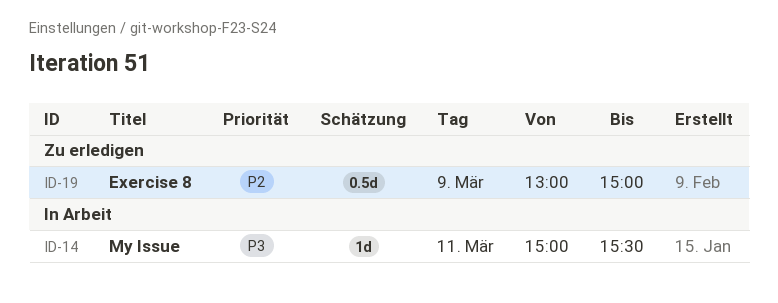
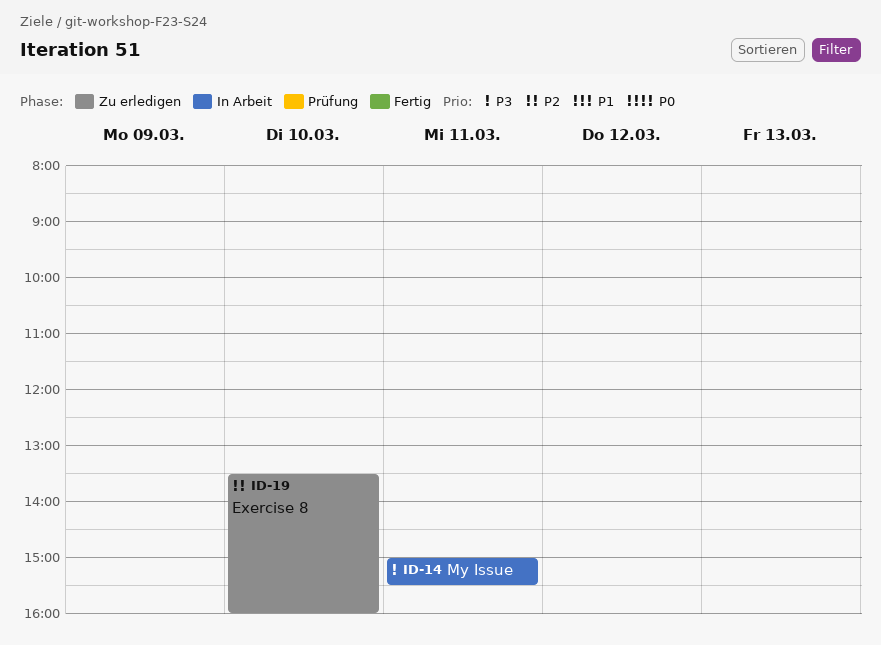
ID-19, day: Mar 9 -> Mar 10
ID-19, begins: 13:00 -> 13:30
ID-19, ends: 15:00 -> 16:00

